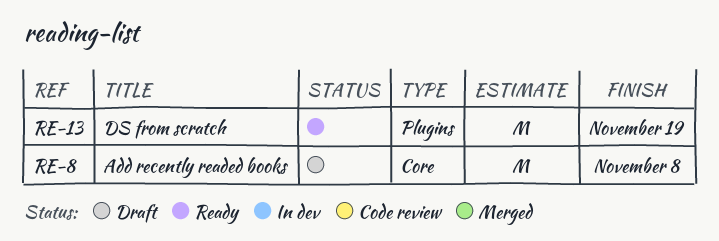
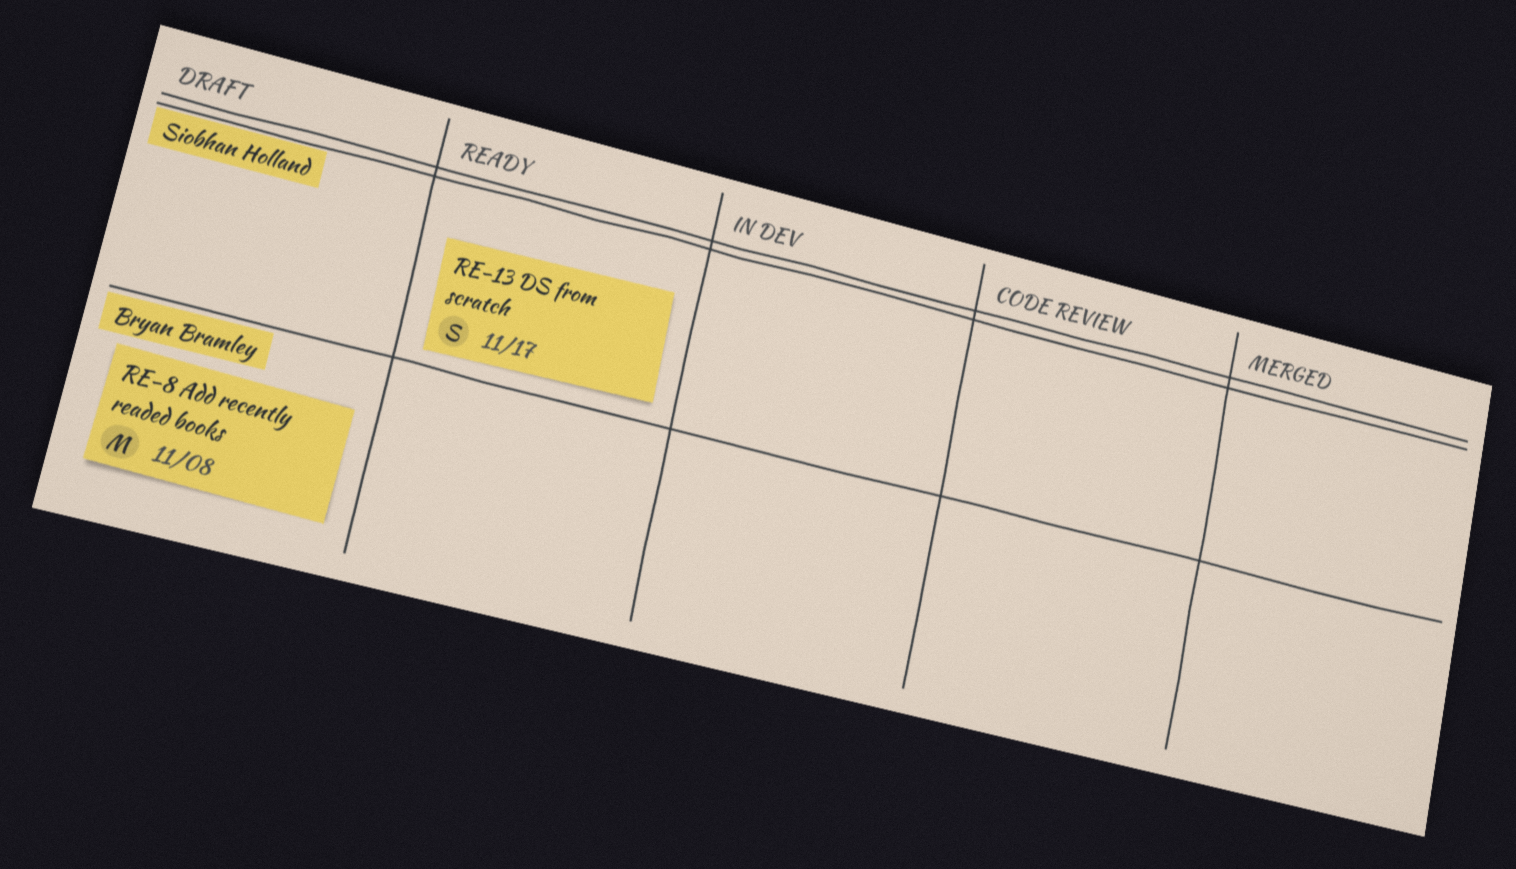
RE-13, estimate: M -> S
RE-13, due: Nov 19 -> Nov 17

